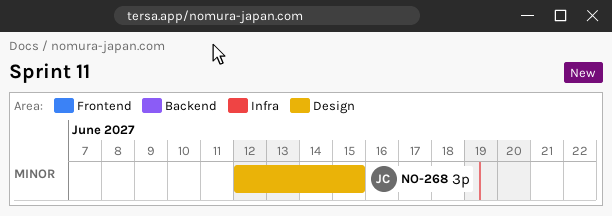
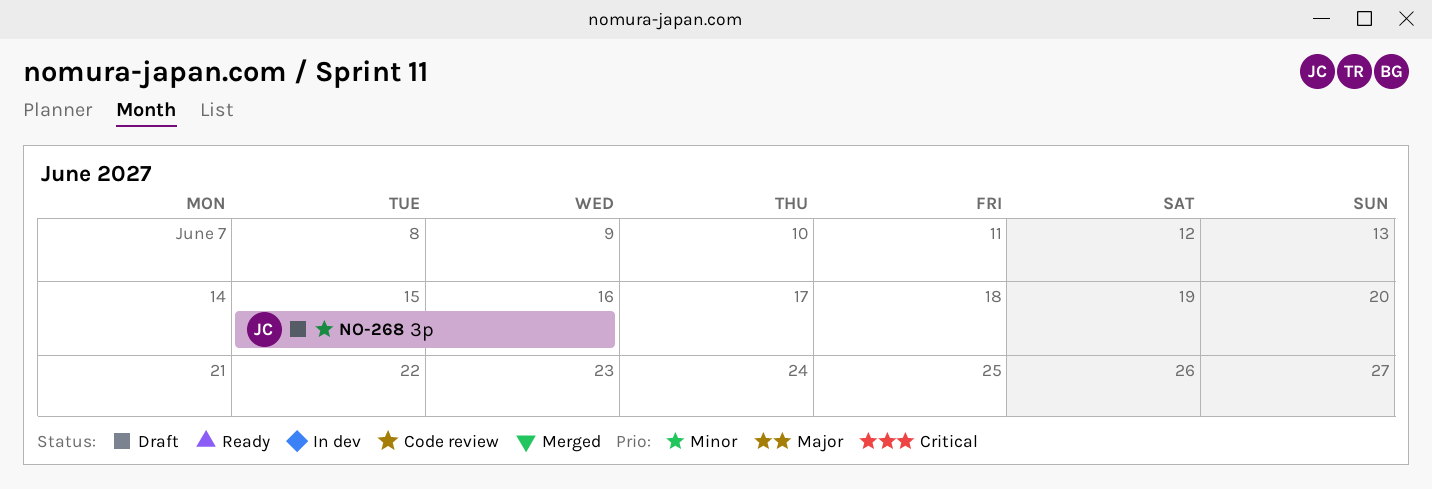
NO-268, start: Jun 12 -> Jun 15
NO-268, due: Jun 15 -> Jun 16

